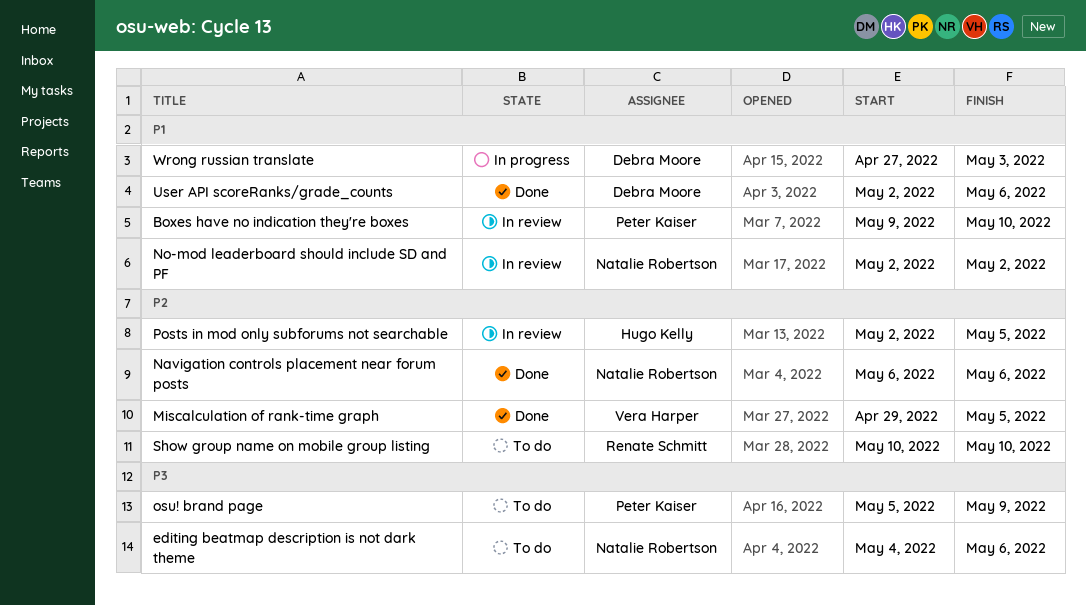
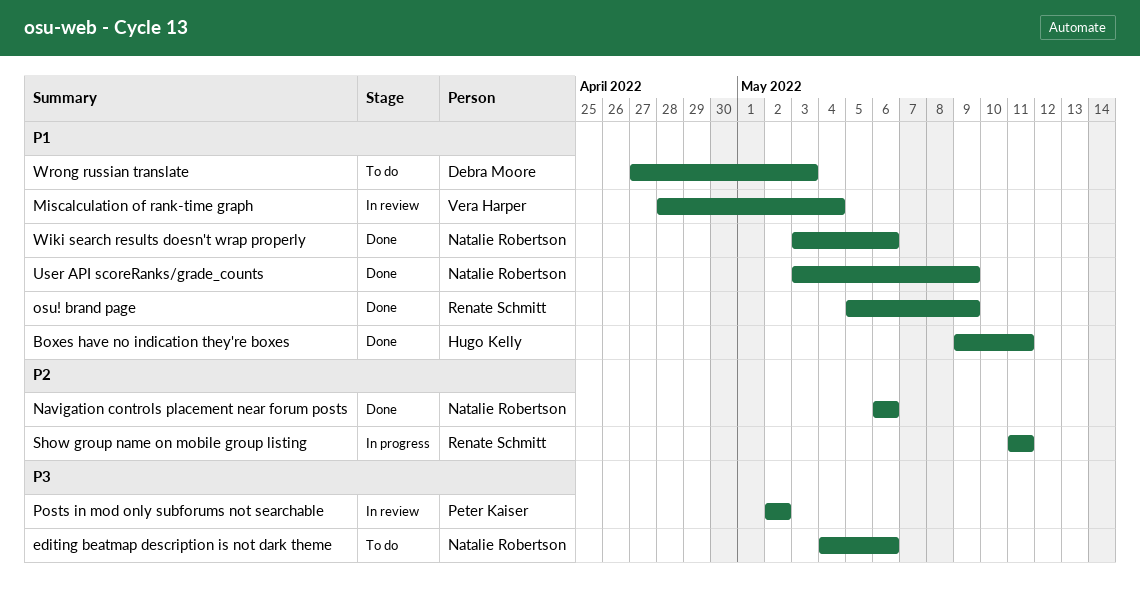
Boxes have no indication they're boxes, status: In review -> Done
Boxes have no indication they're boxes, owner: Peter Kaiser -> Hugo Kelly
Boxes have no indication they're boxes, due: May 10 -> May 11
Miscalculation of rank-time graph, status: Done -> In review
Miscalculation of rank-time graph, priority: P2 -> P1
Miscalculation of rank-time graph, start: Apr 29 -> Apr 28
Miscalculation of rank-time graph, due: May 5 -> May 4
No-mod leaderboard should include SD and PF: present -> none
osu! brand page, status: To do -> Done
osu! brand page, owner: Peter Kaiser -> Renate Schmitt
osu! brand page, priority: P3 -> P1
Posts in mod only subforums not searchable, owner: Hugo Kelly -> Peter Kaiser
Posts in mod only subforums not searchable, priority: P2 -> P3
Posts in mod only subforums not searchable, due: May 5 -> May 2
Show group name on mobile group listing, status: To do -> In progress
Show group name on mobile group listing, start: May 10 -> May 11
Show group name on mobile group listing, due: May 10 -> May 11
User API scoreRanks/grade_counts, owner: Debra Moore -> Natalie Robertson
User API scoreRanks/grade_counts, start: May 2 -> May 3
User API scoreRanks/grade_counts, due: May 6 -> May 9
Wiki search results doesn't wrap properly: none -> present
Wrong russian translate, status: In progress -> To do

